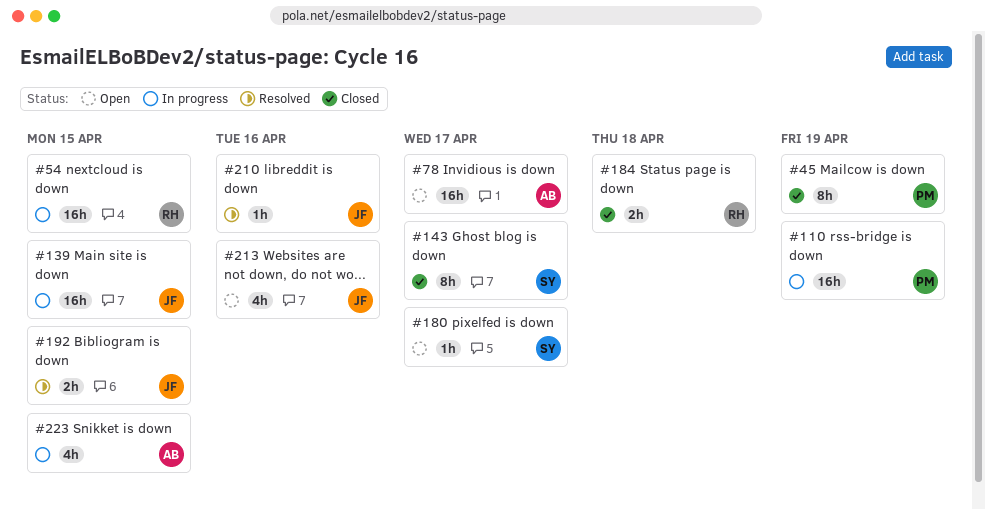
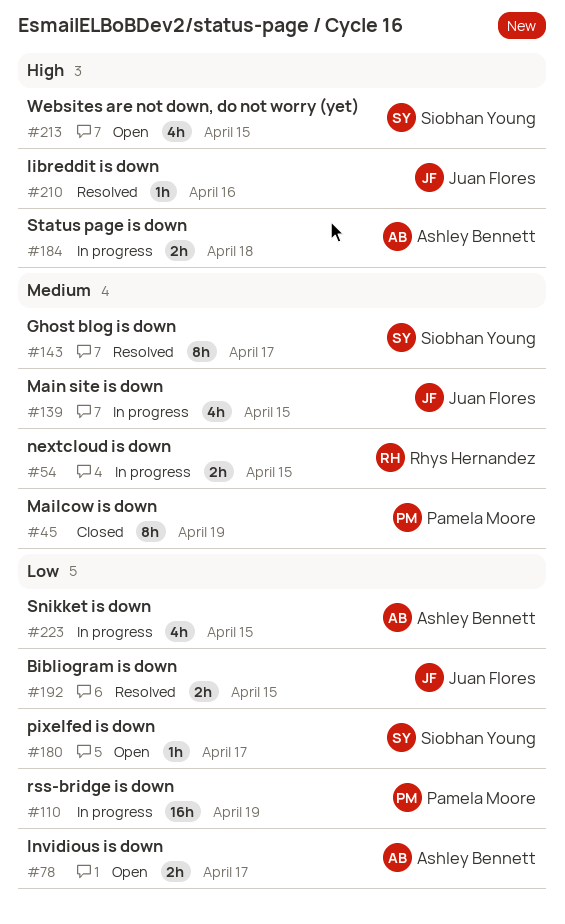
#54, estimate: 16h -> 2h
#78, estimate: 16h -> 2h
#139, estimate: 16h -> 4h
#143, status: Closed -> Resolved
#184, status: Closed -> In progress
#184, owner: Rhys Hernandez -> Ashley Bennett
#213, owner: Juan Flores -> Siobhan Young
#213, due: Apr 16 -> Apr 15

